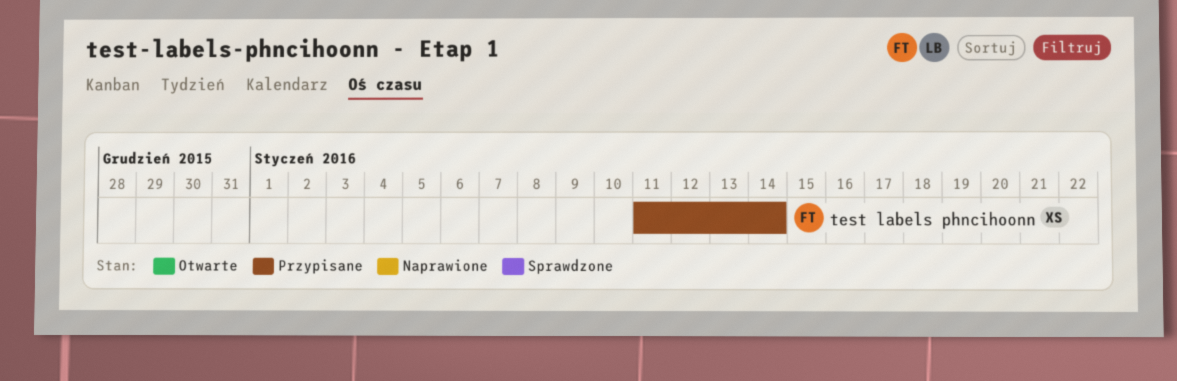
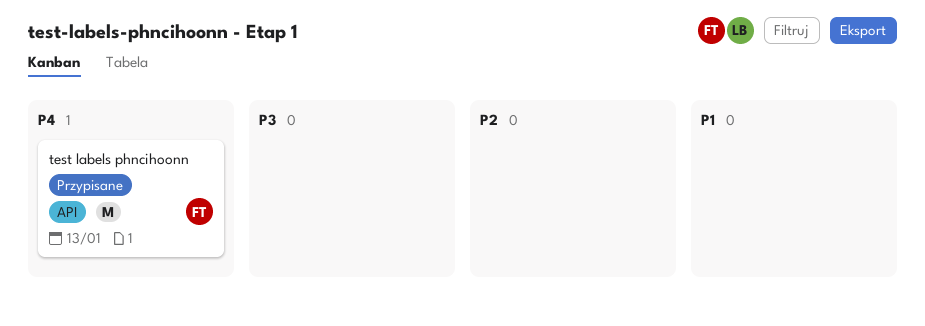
test labels phncihoonn, estimate: XS -> M
test labels phncihoonn, due: Jan 14 -> Jan 13

